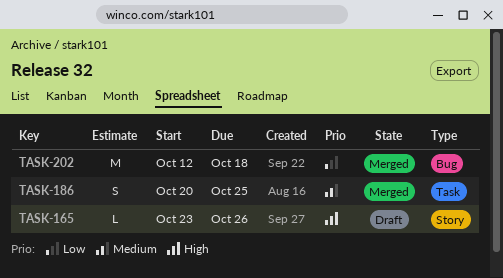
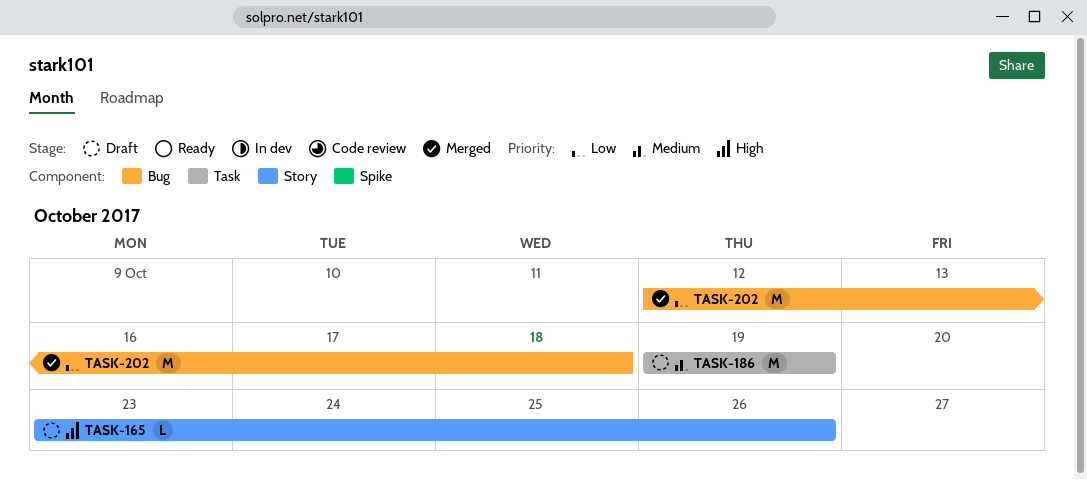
TASK-186, status: Merged -> Draft
TASK-186, estimate: S -> M
TASK-186, start: Oct 20 -> Oct 19
TASK-186, due: Oct 25 -> Oct 19

